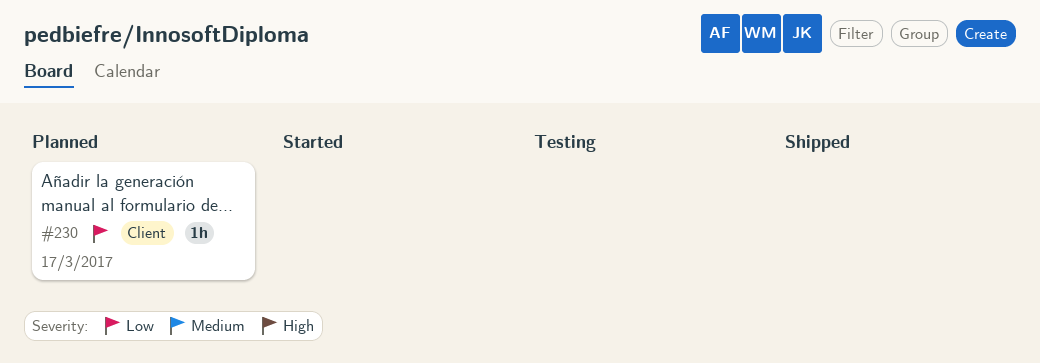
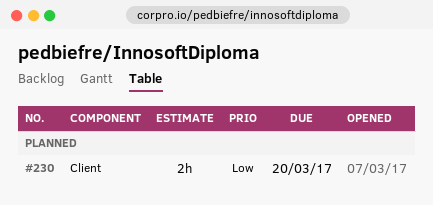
#230, estimate: 1h -> 2h
#230, due: Mar 17 -> Mar 20

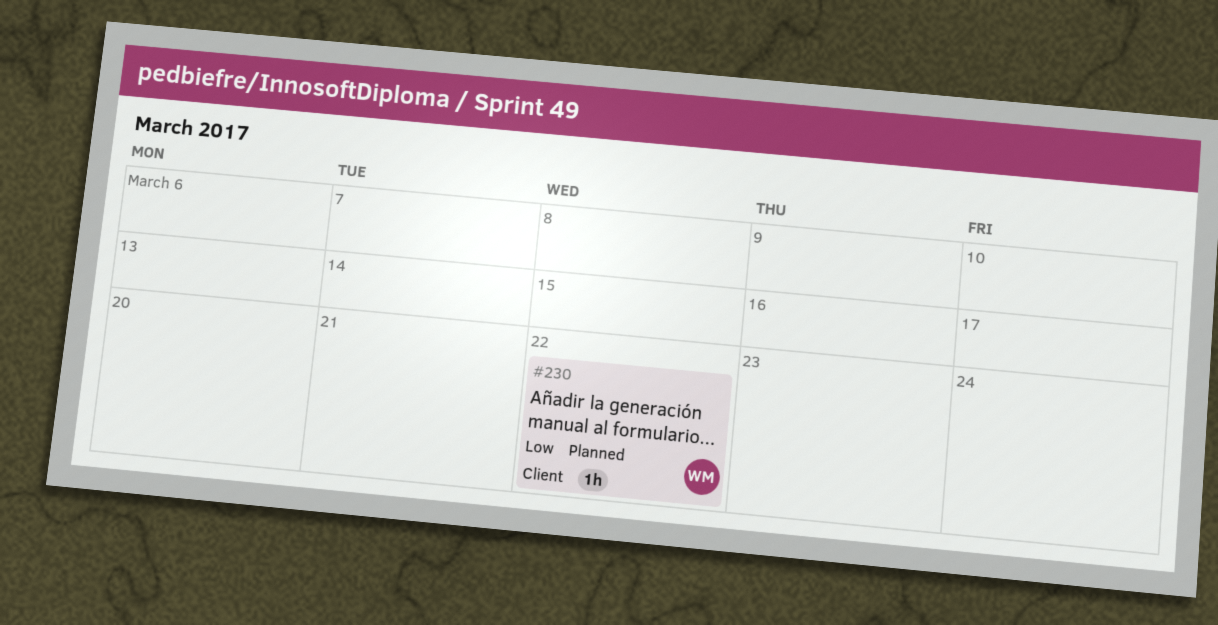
#230, estimate: 2h -> 1h
#230, due: Mar 20 -> Mar 22

